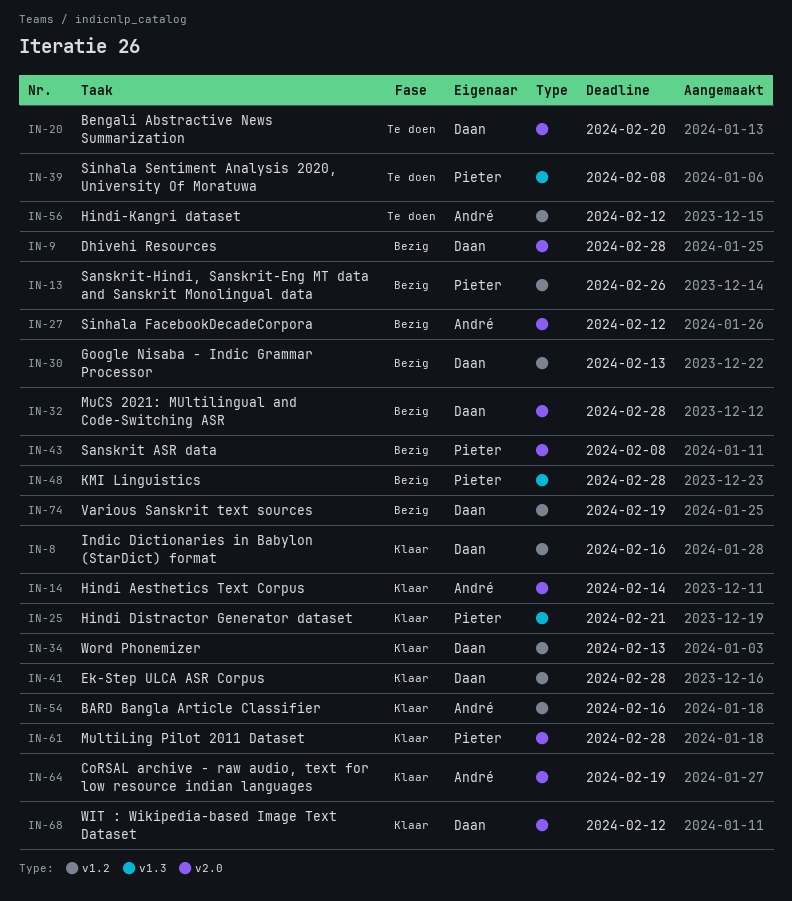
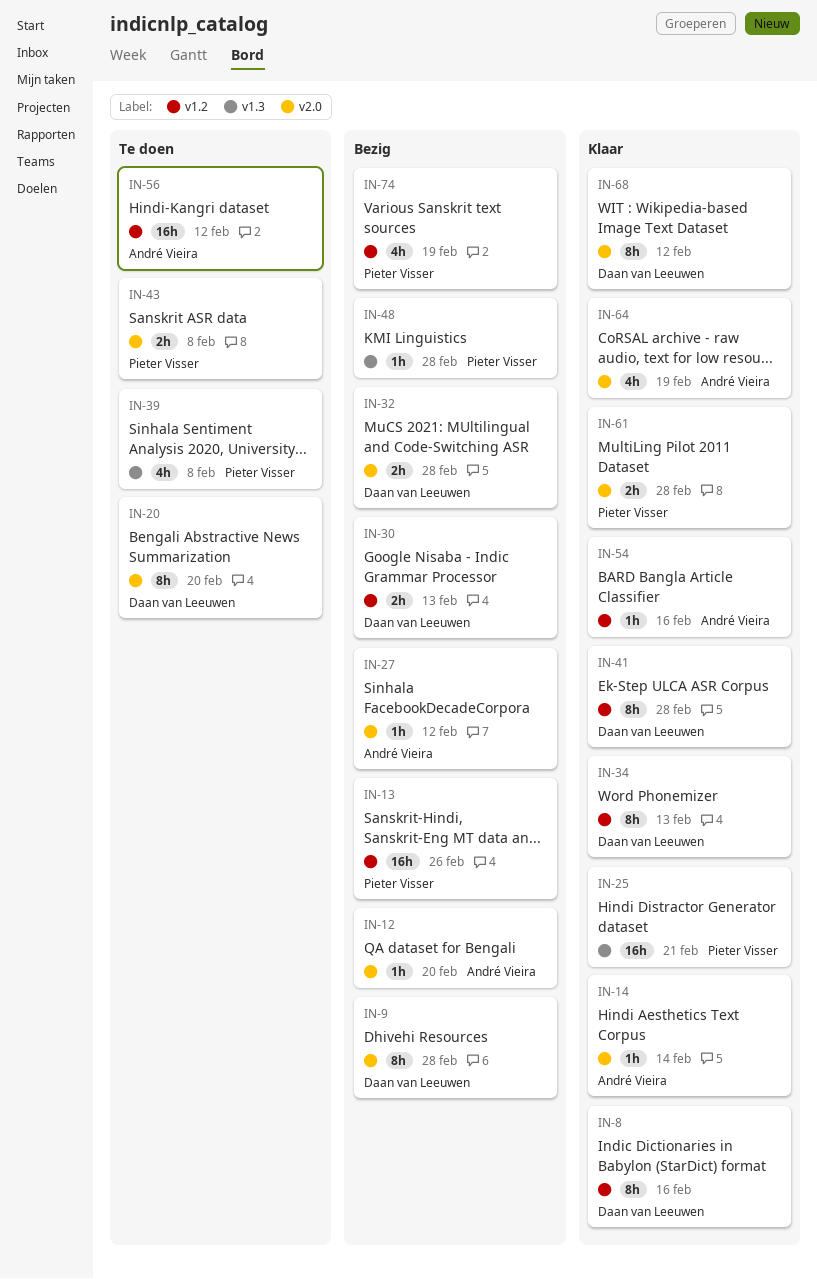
IN-12: none -> present
IN-43, status: Bezig -> Te doen
IN-74, owner: Daan van Leeuwen -> Pieter Visser

